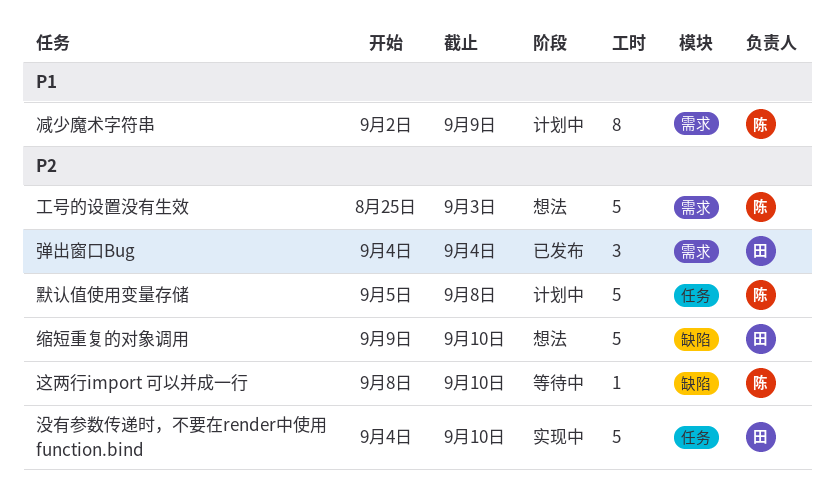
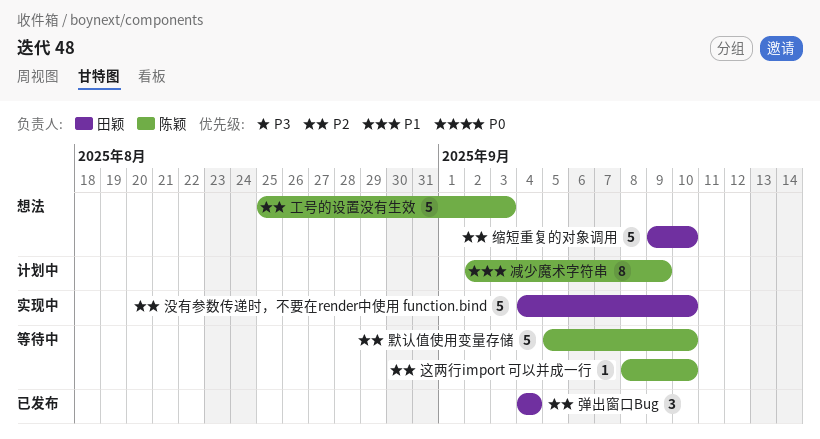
默认值使用变量存储, status: 计划中 -> 等待中
默认值使用变量存储, due: Sep 8 -> Sep 10

